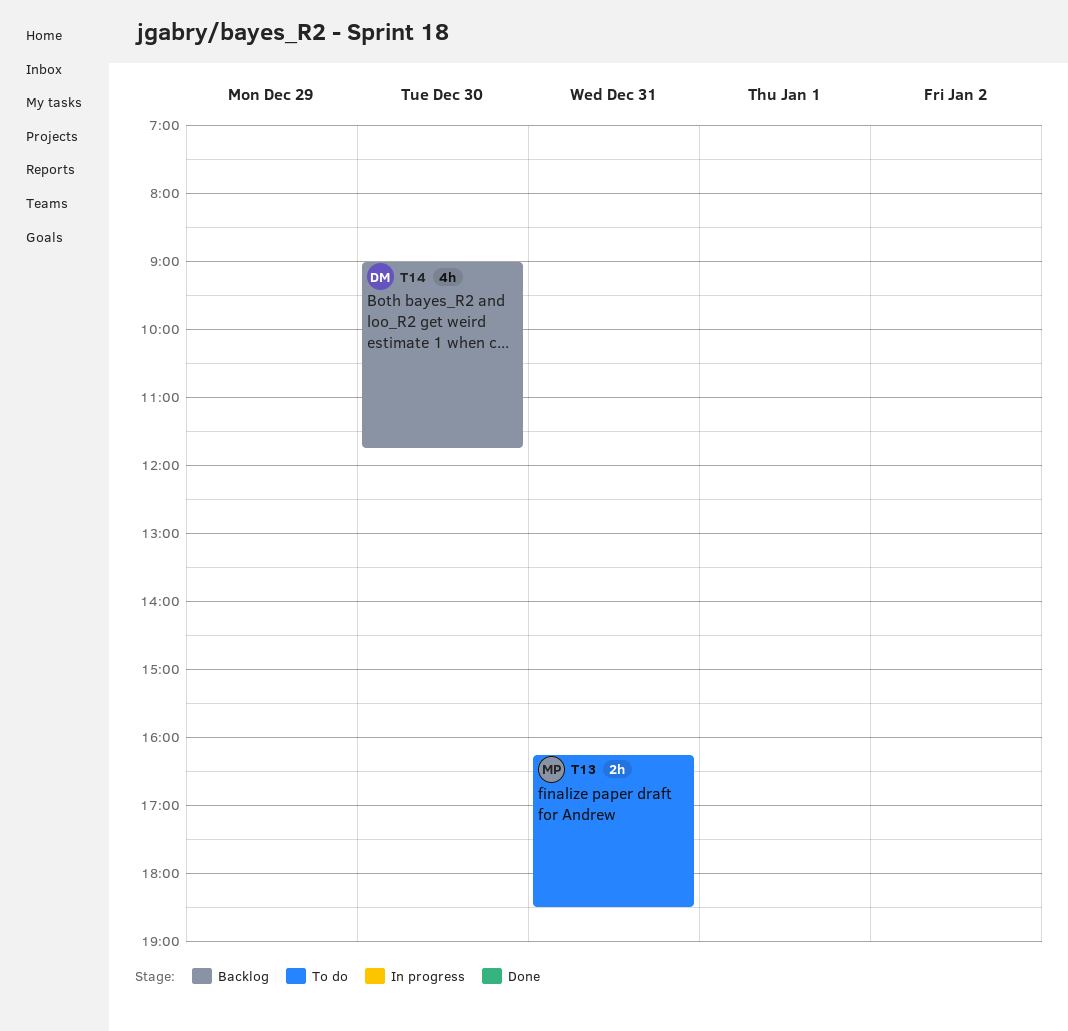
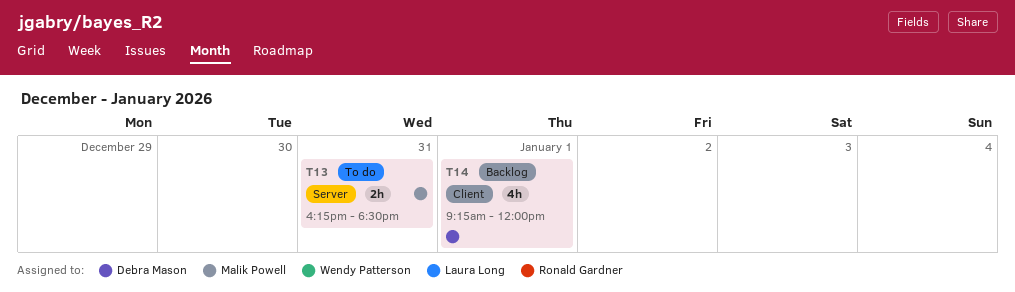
T14, day: Dec 30 -> Jan 1
T14, begins: 09:00 -> 09:15
T14, ends: 11:45 -> 12:00

